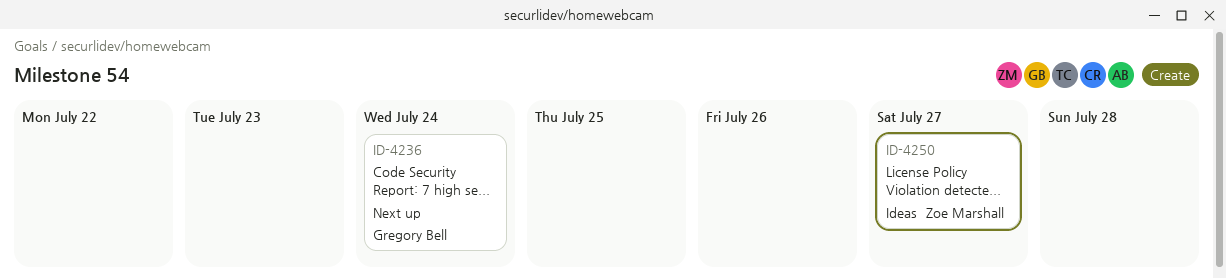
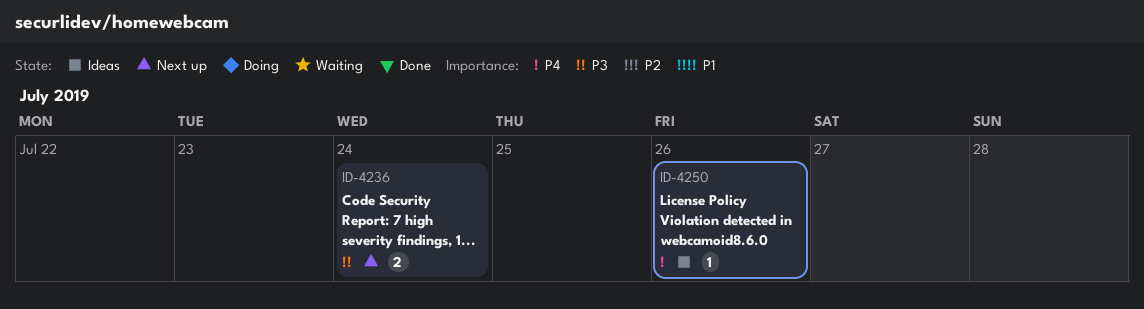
ID-4250, due: Jul 27 -> Jul 26

